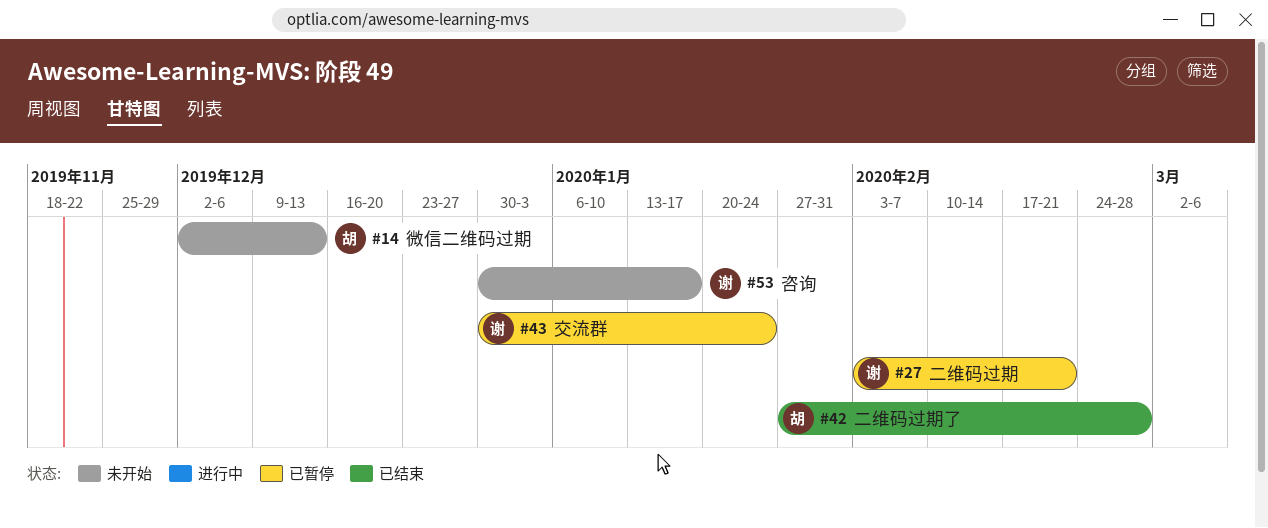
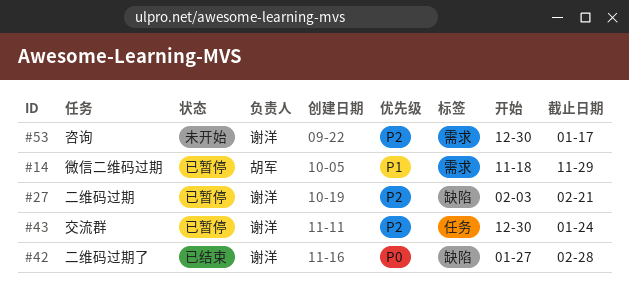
#14, status: 未开始 -> 已暂停
#14, start: Dec 2 -> Nov 18
#14, due: Dec 13 -> Nov 29
#42, owner: 胡军 -> 谢洋

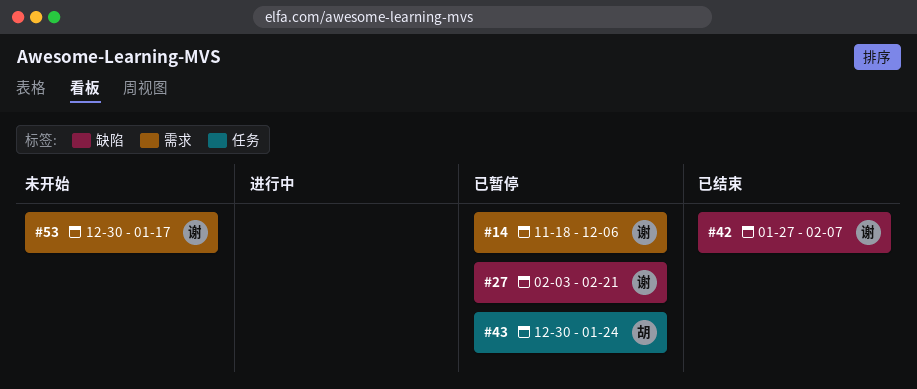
#14, owner: 胡军 -> 谢洋
#14, due: Nov 29 -> Dec 6
#42, due: Feb 28 -> Feb 7
#43, owner: 谢洋 -> 胡军

